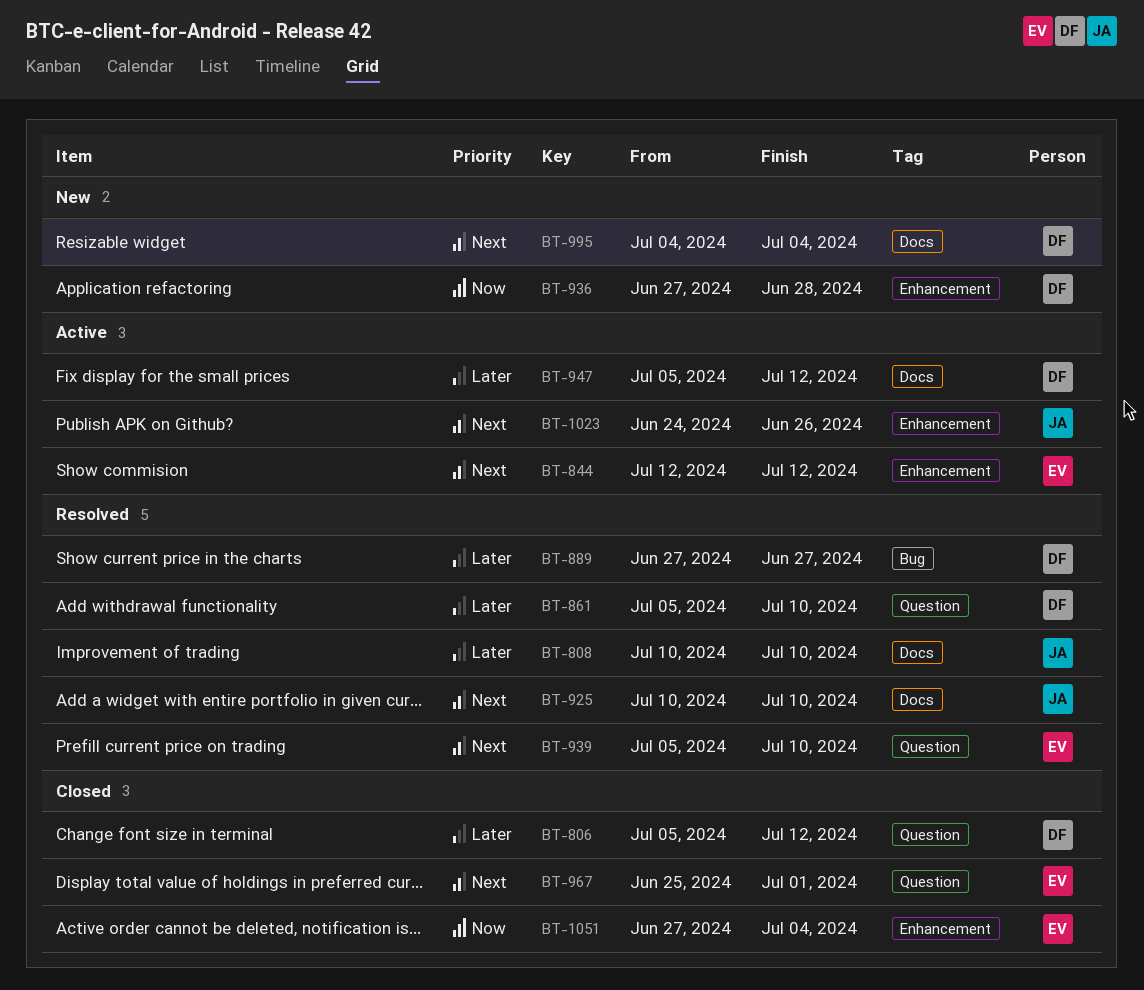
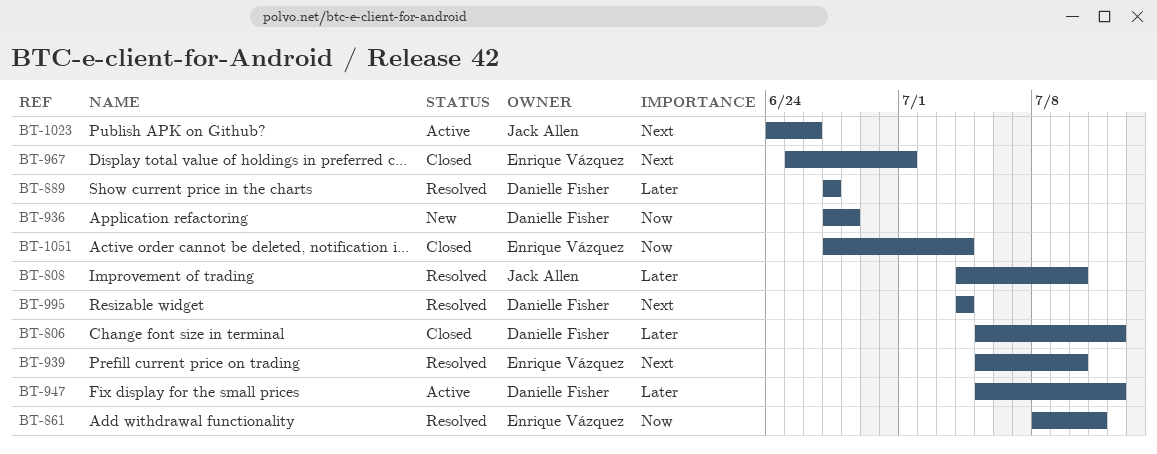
BT-808, start: Jul 10 -> Jul 4
BT-844: present -> none
BT-861, owner: Danielle Fisher -> Enrique Vázquez
BT-861, priority: Later -> Now
BT-861, start: Jul 5 -> Jul 8
BT-861, due: Jul 10 -> Jul 11
BT-925: present -> none
BT-995, status: New -> Resolved

